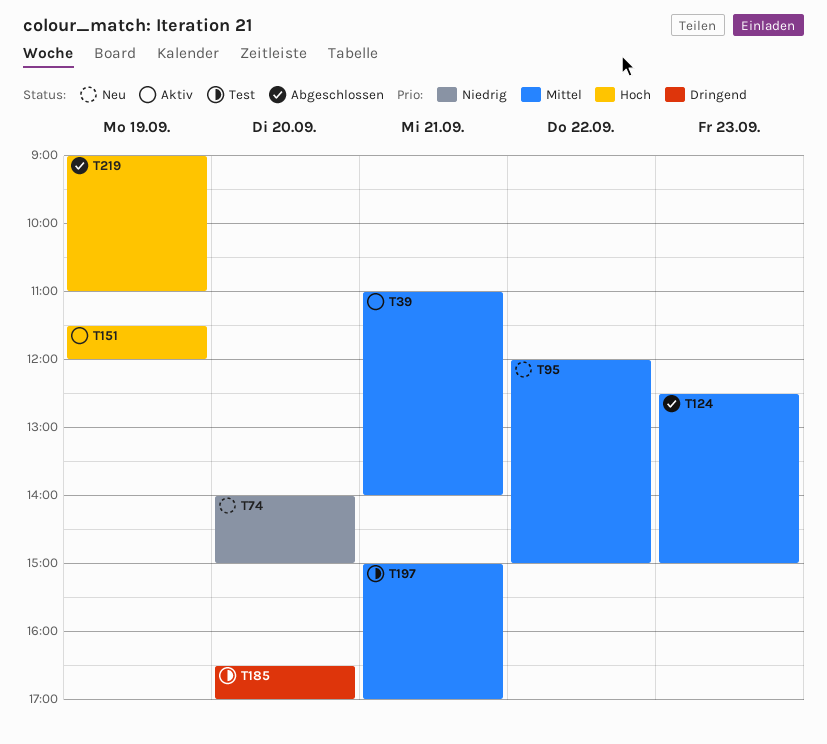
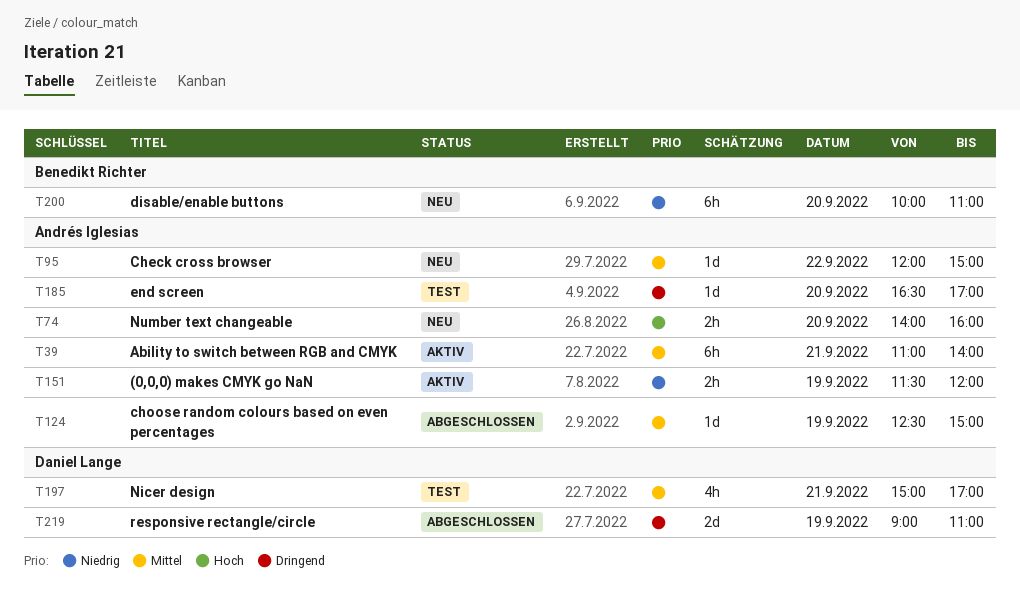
T74, priority: Niedrig -> Hoch
T74, ends: 15:00 -> 16:00
T124, day: Sep 23 -> Sep 19
T151, priority: Hoch -> Niedrig
T200: none -> present
T219, priority: Hoch -> Dringend

